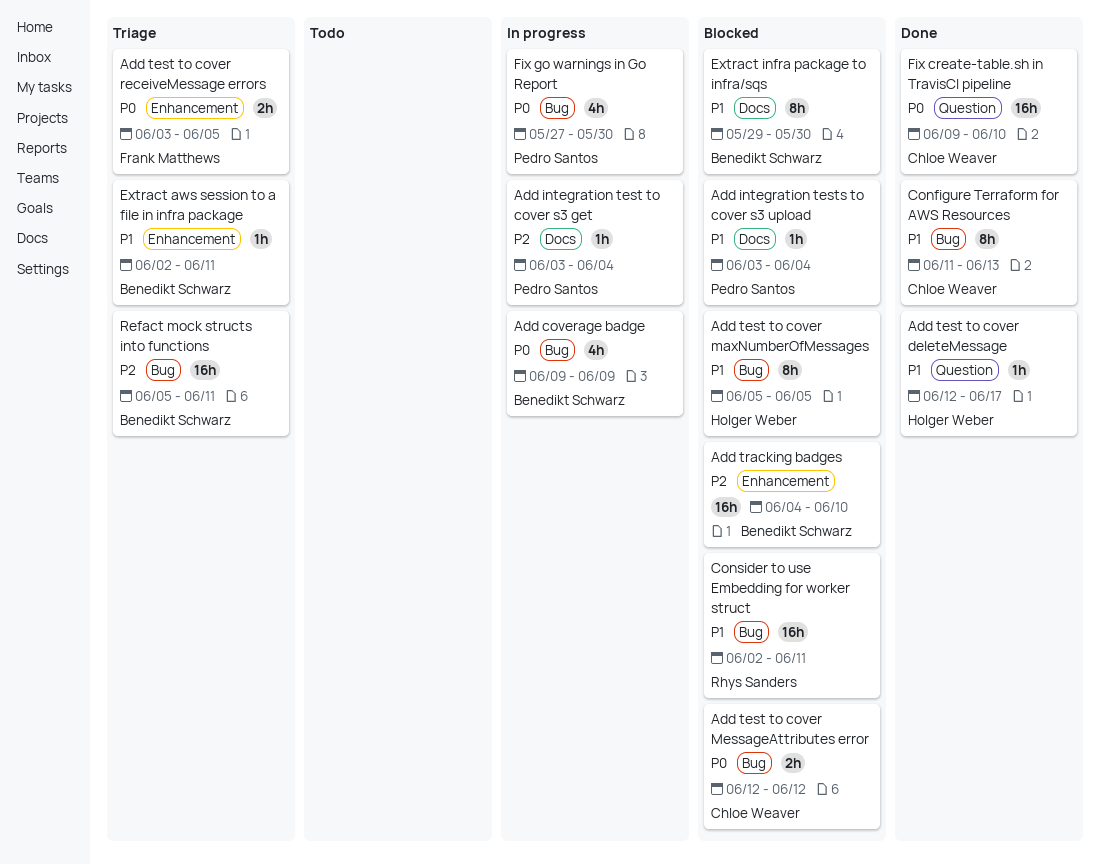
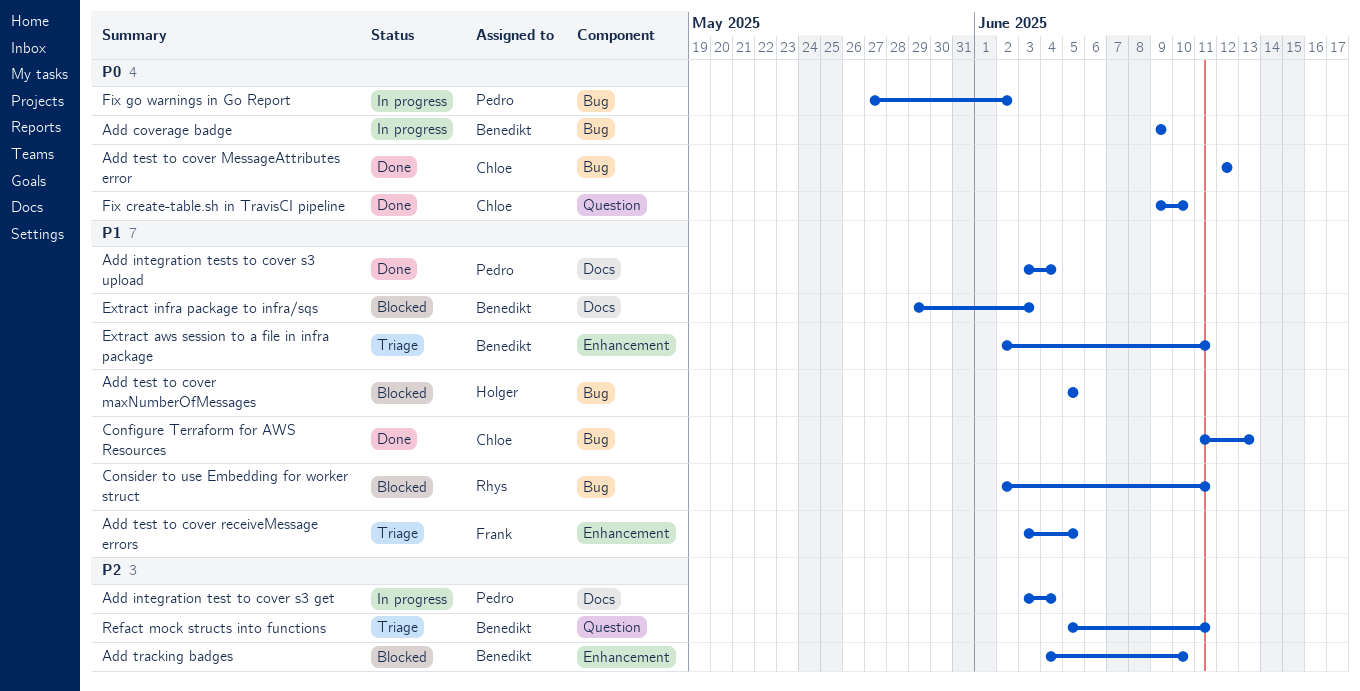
Add integration tests to cover s3 upload, status: Blocked -> Done
Add test to cover deleteMessage: present -> none
Add test to cover MessageAttributes error, status: Blocked -> Done
Add test to cover receiveMessage errors, priority: P0 -> P1
Extract infra package to infra/sqs, due: May 30 -> Jun 3
Fix go warnings in Go Report, due: May 30 -> Jun 2
Refact mock structs into functions, label: Bug -> Question

